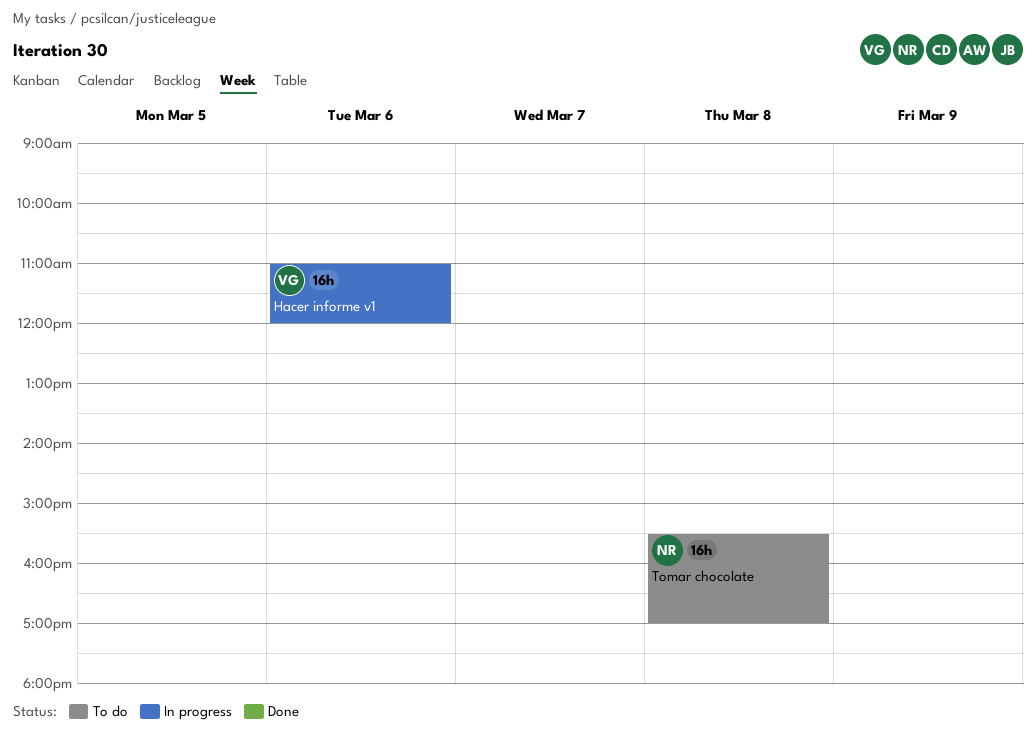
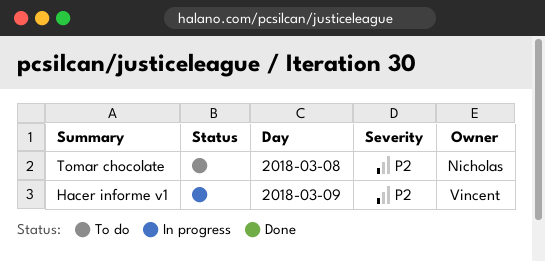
Hacer informe v1, day: Mar 6 -> Mar 9

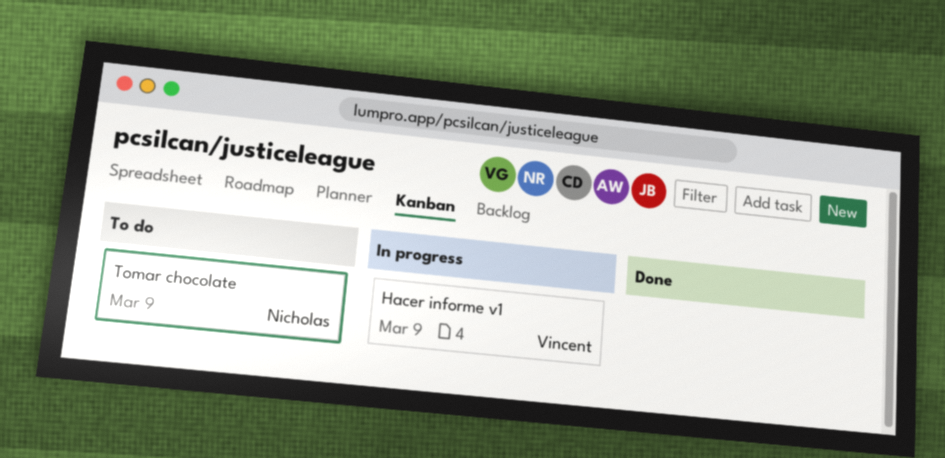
Tomar chocolate, day: Mar 8 -> Mar 9

